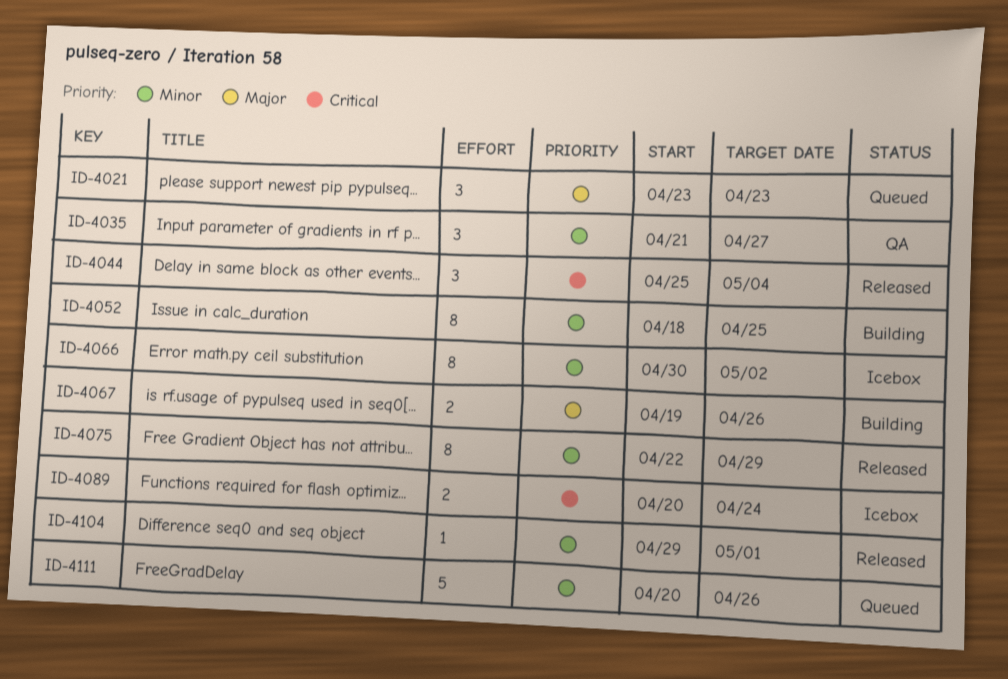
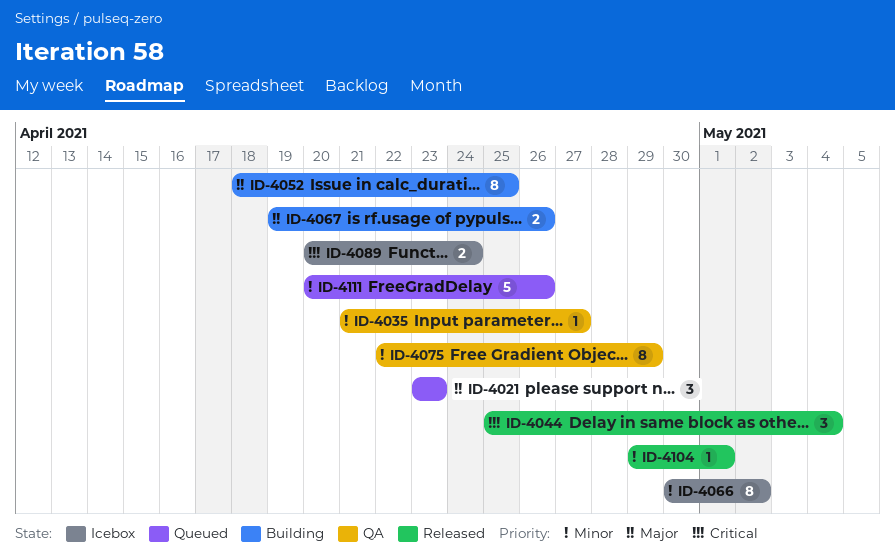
ID-4035, estimate: 3 -> 1
ID-4052, priority: Minor -> Major
ID-4075, status: Released -> QA

